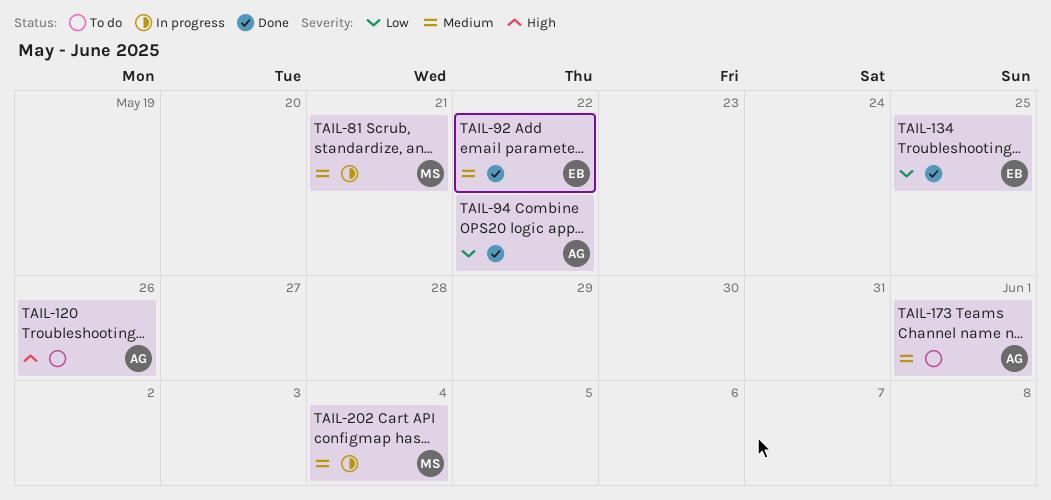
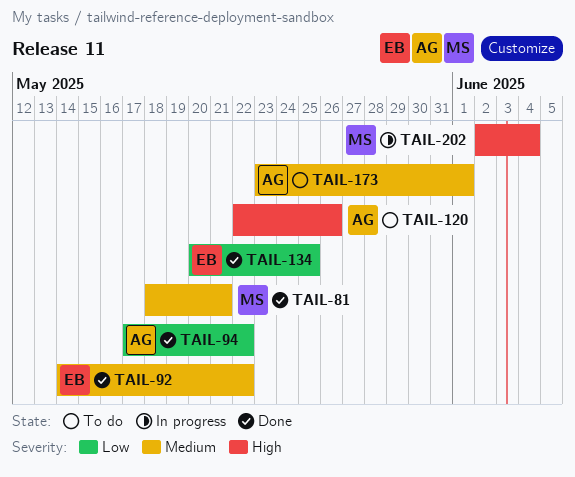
TAIL-81, status: In progress -> Done
TAIL-202, priority: Medium -> High

